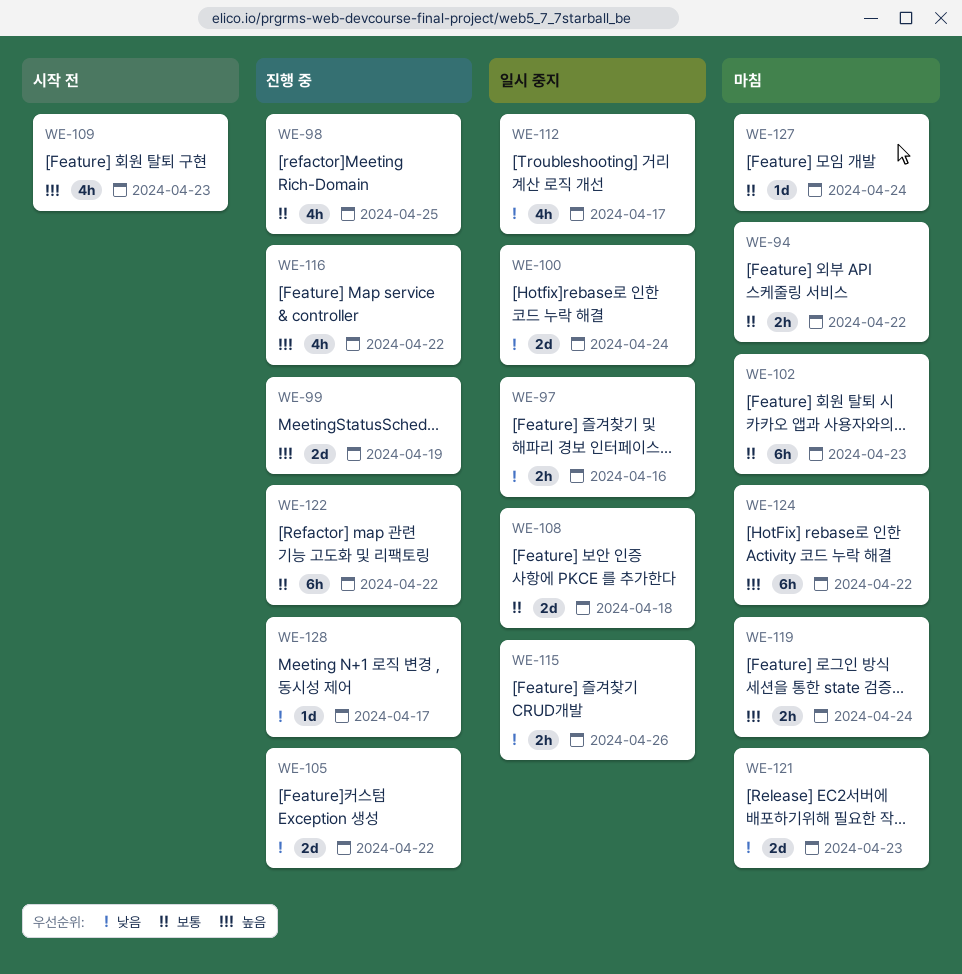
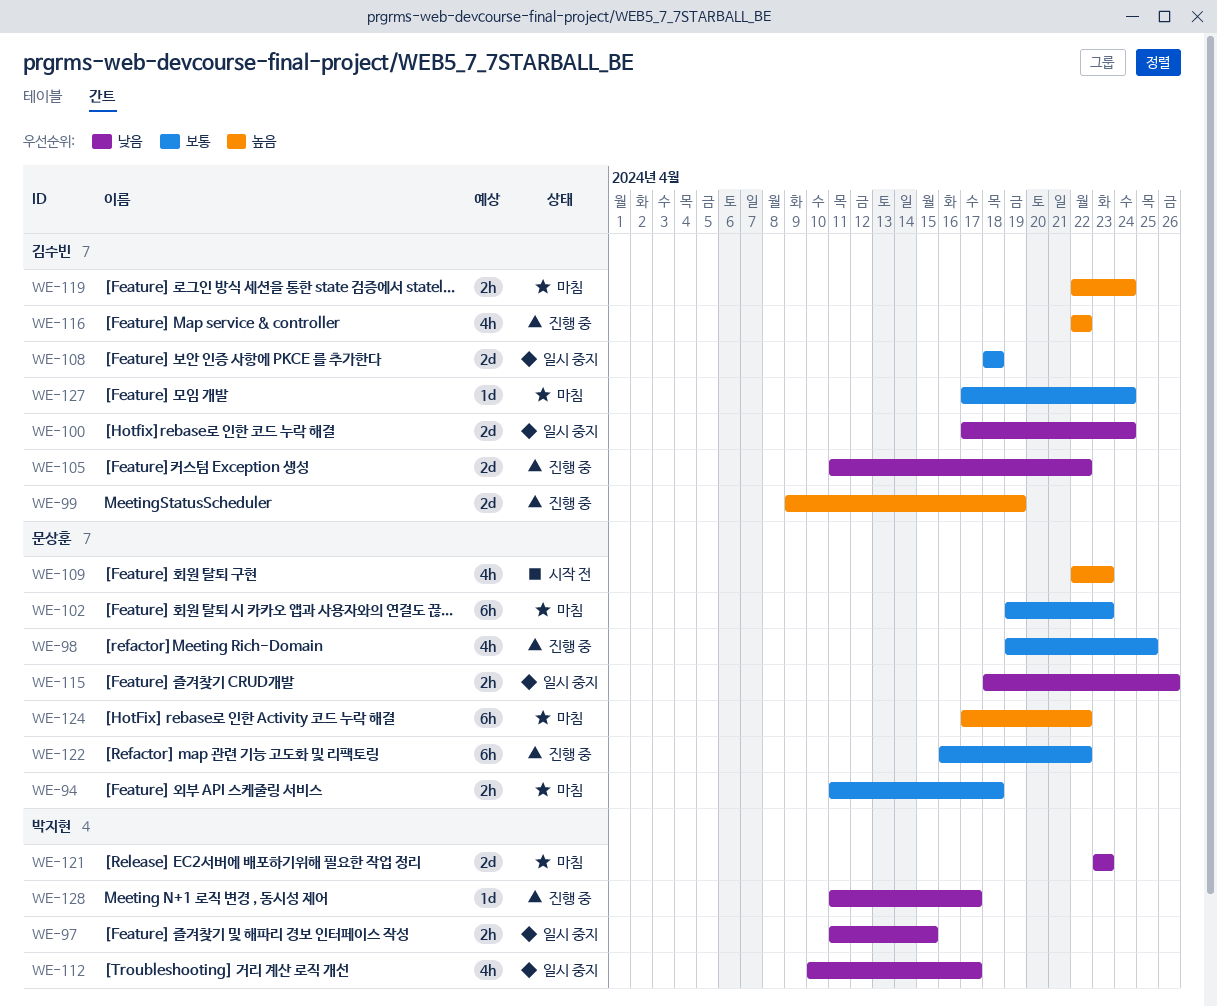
WE-94, due: Apr 22 -> Apr 18
WE-97, due: Apr 16 -> Apr 15

